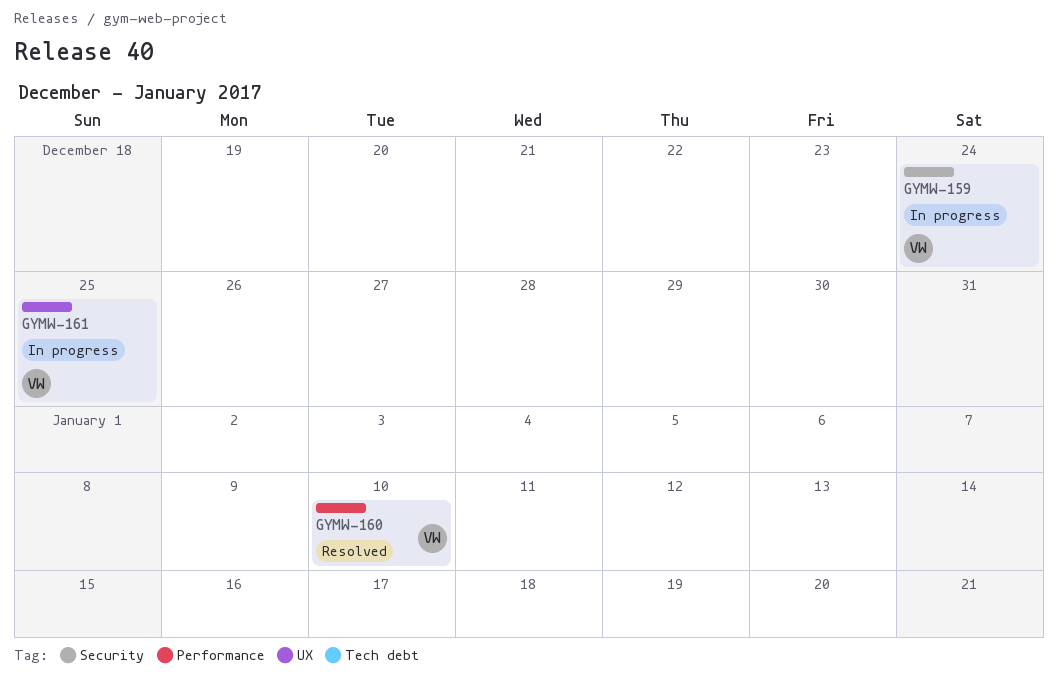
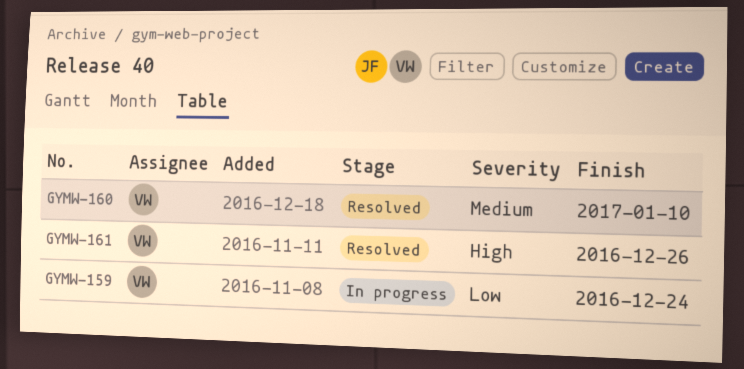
GYMW-161, status: In progress -> Resolved
GYMW-161, due: Dec 25 -> Dec 26

